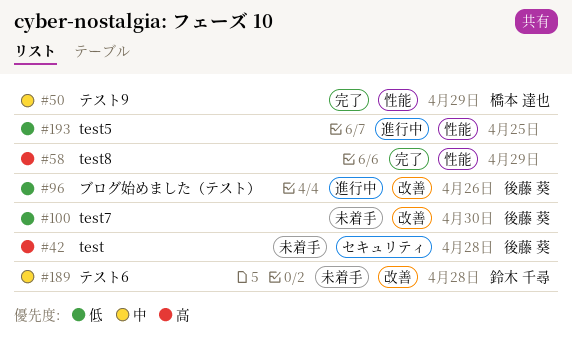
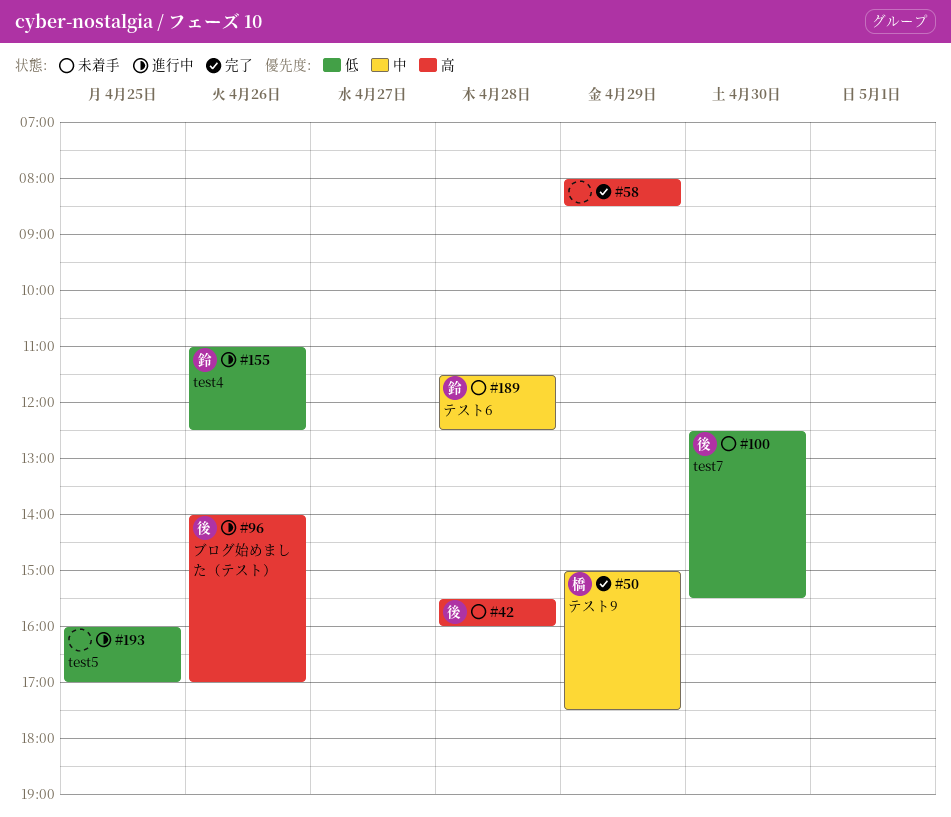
#96, priority: 低 -> 高
#155: none -> present

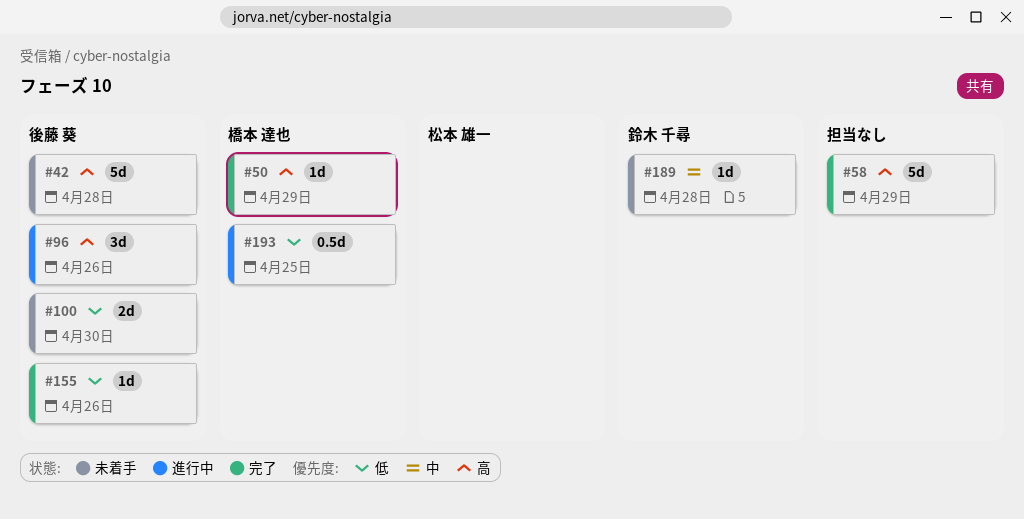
#50, priority: 中 -> 高
#155, status: 進行中 -> 完了
#155, owner: 鈴木 千尋 -> 後藤 葵
#193, owner: none -> 橋本 達也

